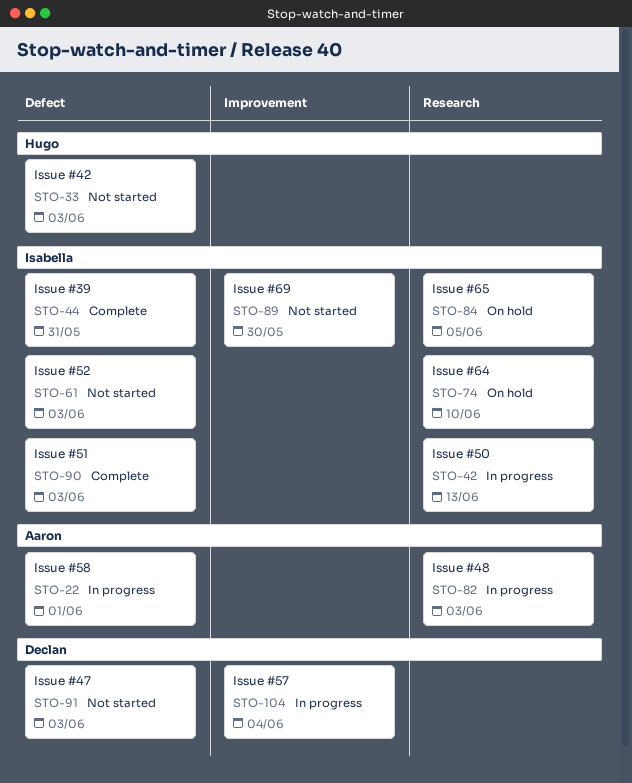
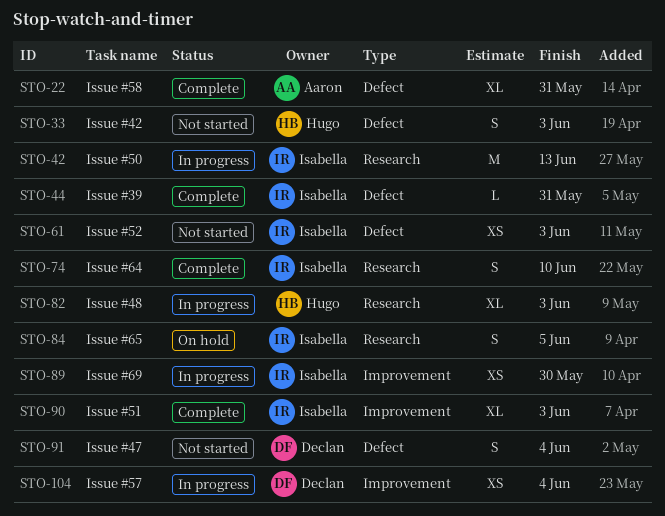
STO-22, status: In progress -> Complete
STO-22, due: Jun 1 -> May 31
STO-74, status: On hold -> Complete
STO-82, owner: Aaron -> Hugo
STO-89, status: Not started -> In progress
STO-90, label: Defect -> Improvement
STO-91, due: Jun 3 -> Jun 4

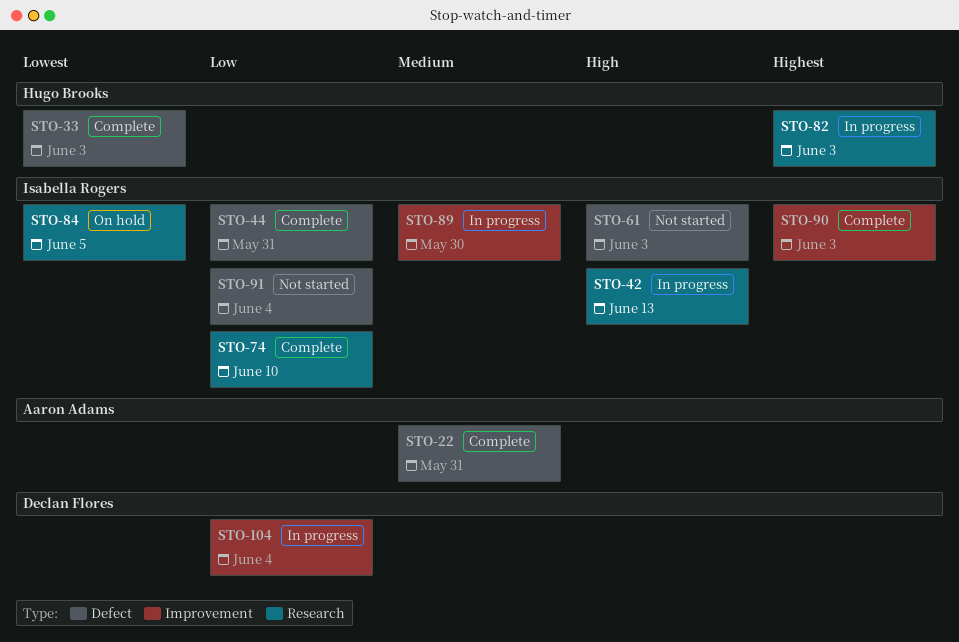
STO-33, status: Not started -> Complete
STO-91, owner: Declan Flores -> Isabella Rogers

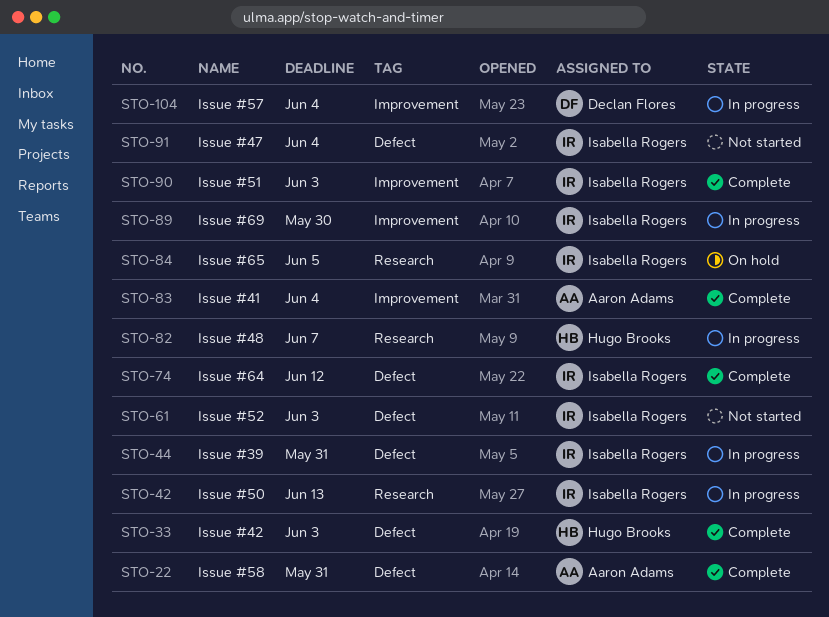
STO-44, status: Complete -> In progress
STO-74, label: Research -> Defect
STO-74, due: Jun 10 -> Jun 12
STO-82, due: Jun 3 -> Jun 7
STO-83: none -> present

